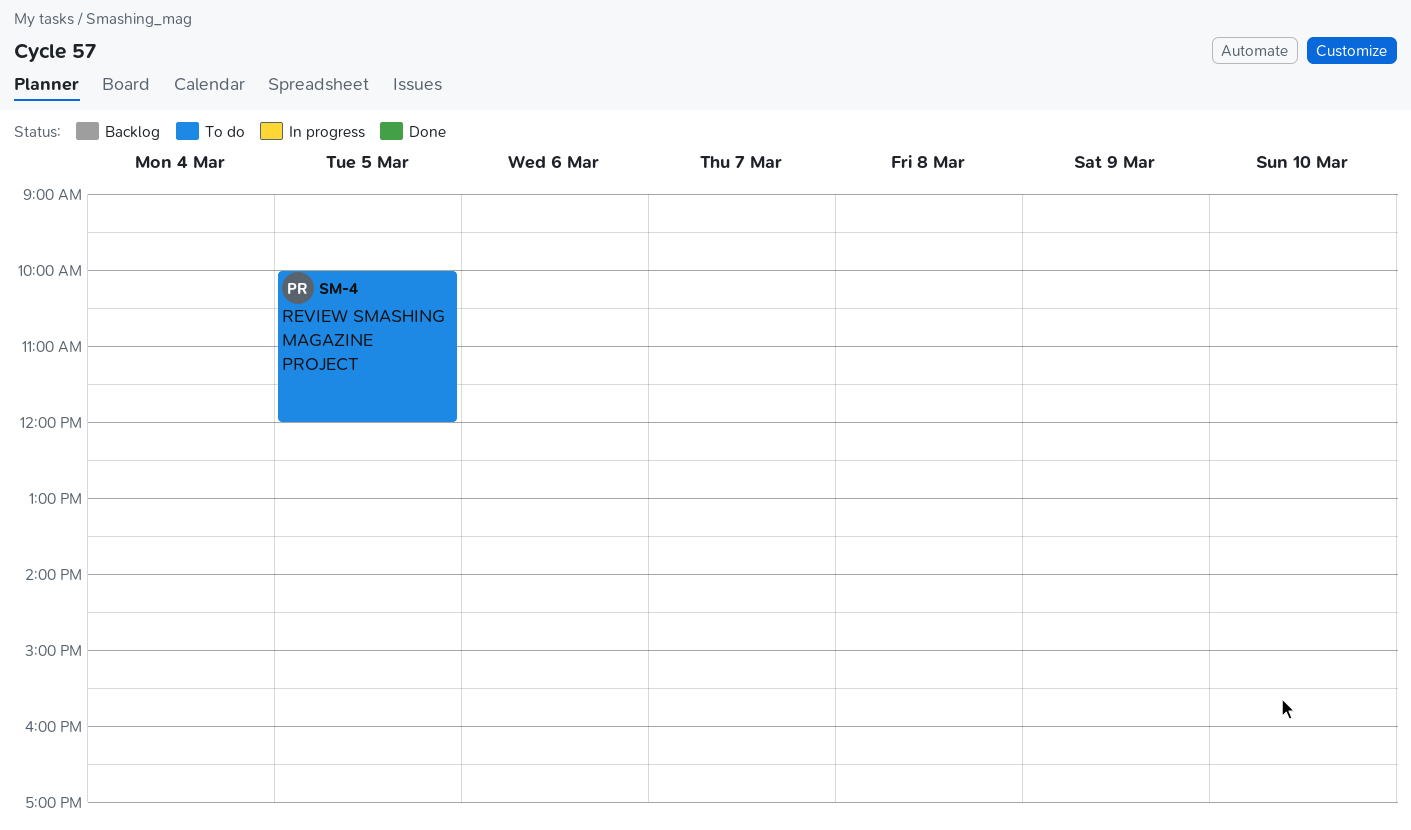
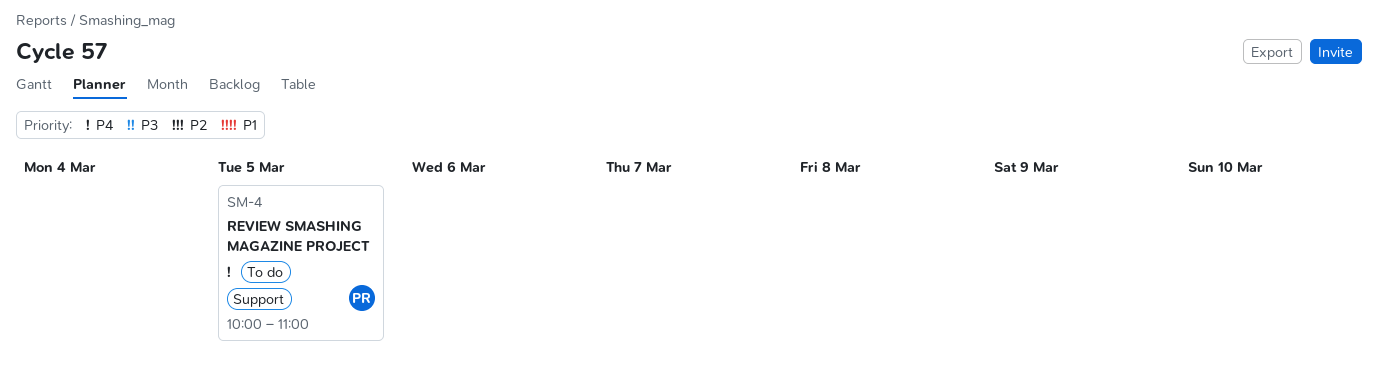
SM-4, ends: 12:00 -> 11:00

